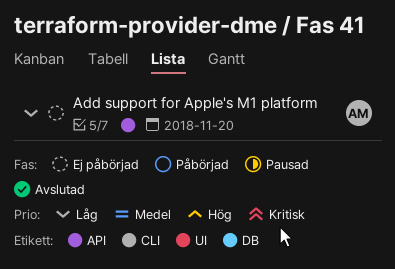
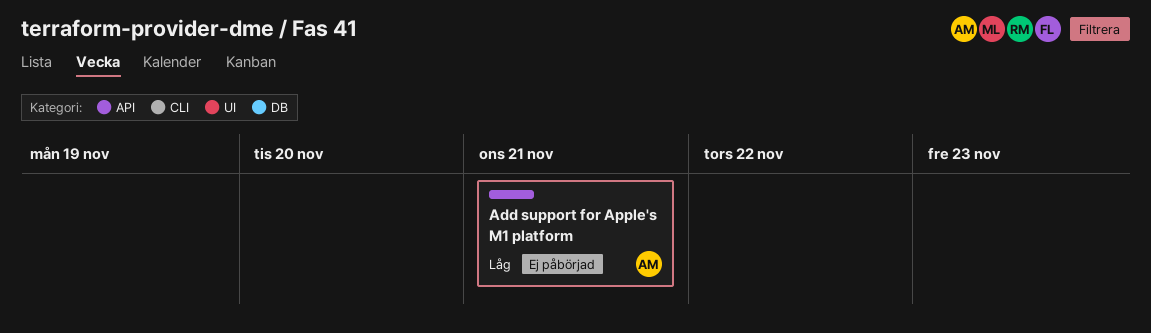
Add support for Apple's M1 platform, due: Nov 20 -> Nov 21

